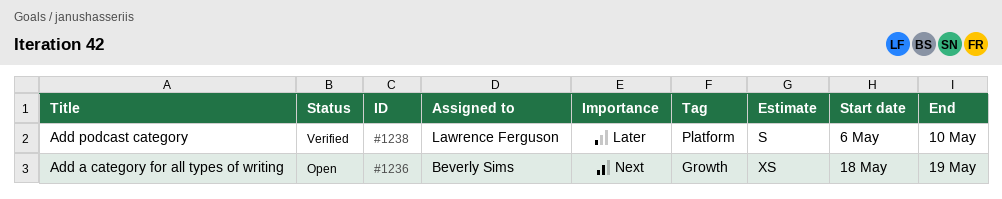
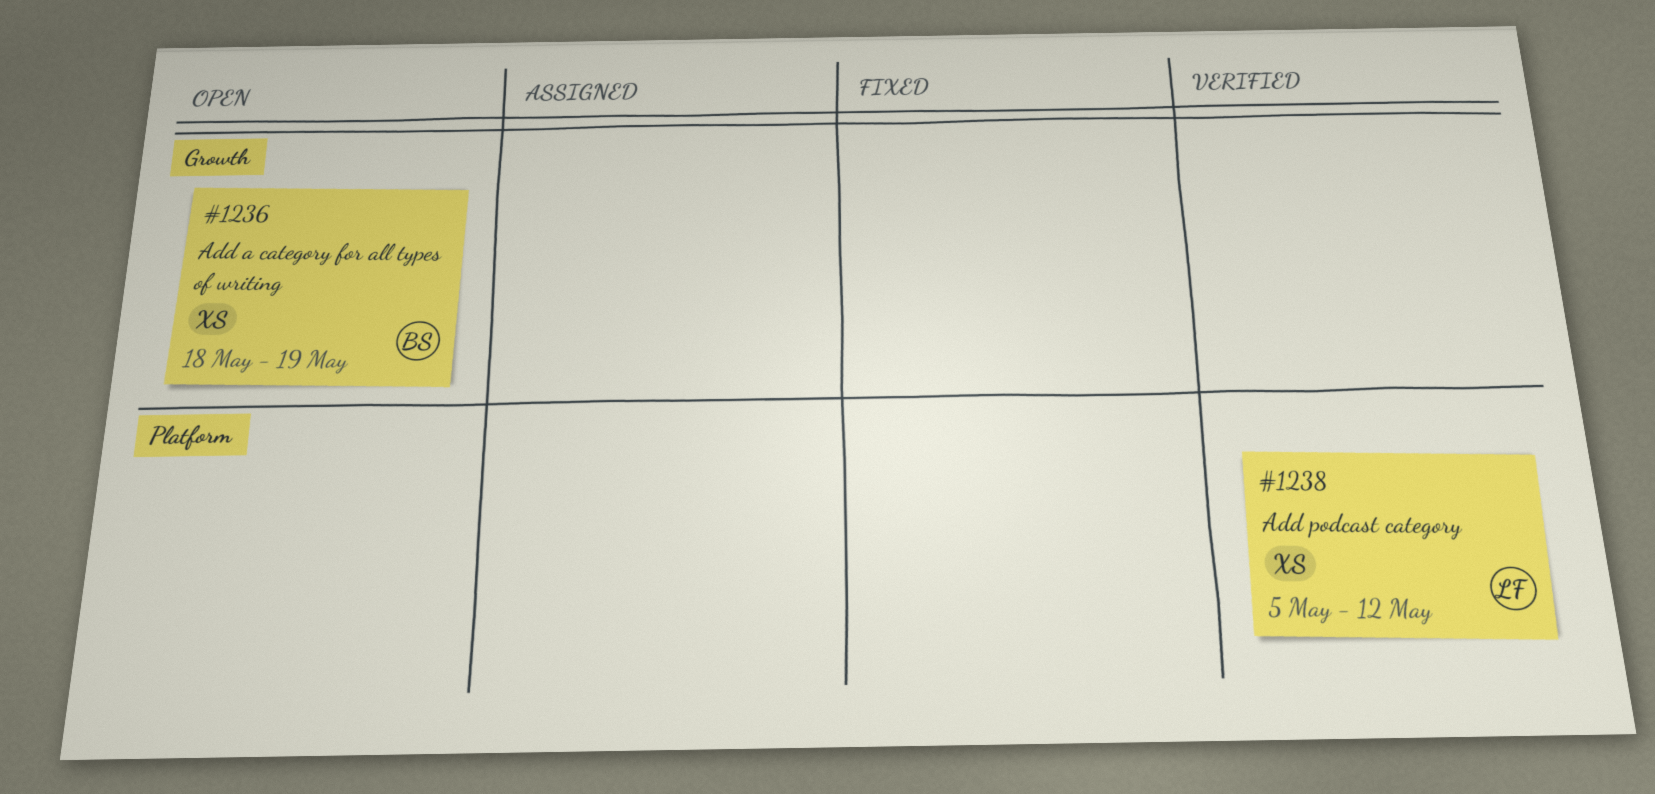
#1238, estimate: S -> XS
#1238, start: May 6 -> May 5
#1238, due: May 10 -> May 12

